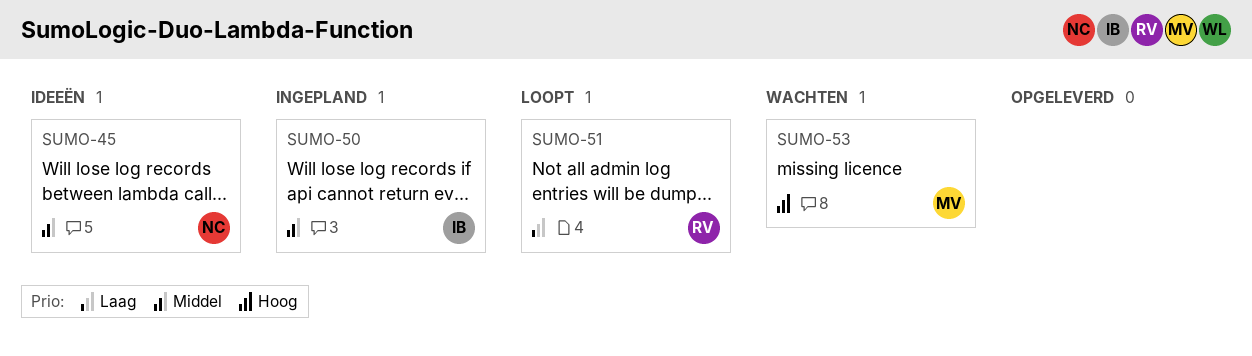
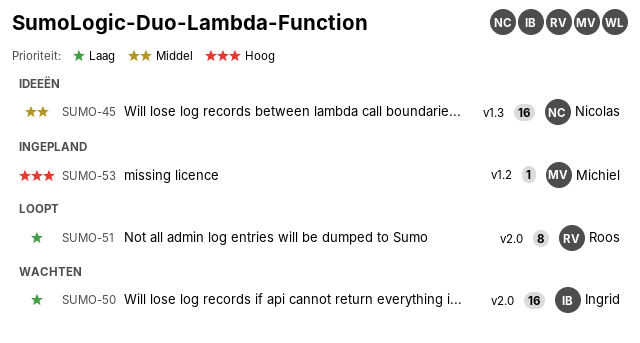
SUMO-50, status: Ingepland -> Wachten
SUMO-50, priority: Middel -> Laag
SUMO-53, status: Wachten -> Ingepland

